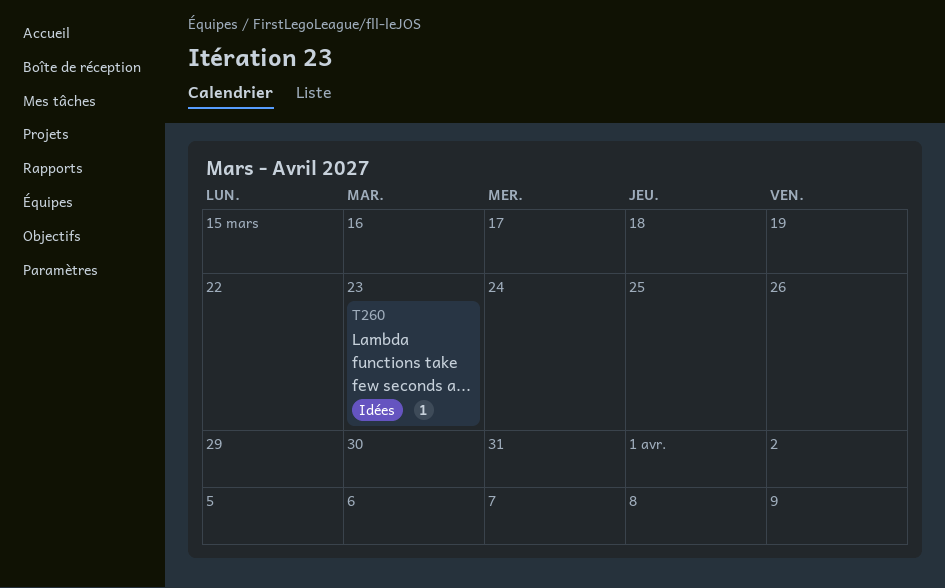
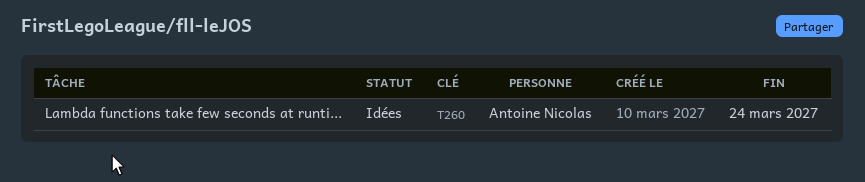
T260, due: Mar 23 -> Mar 24

